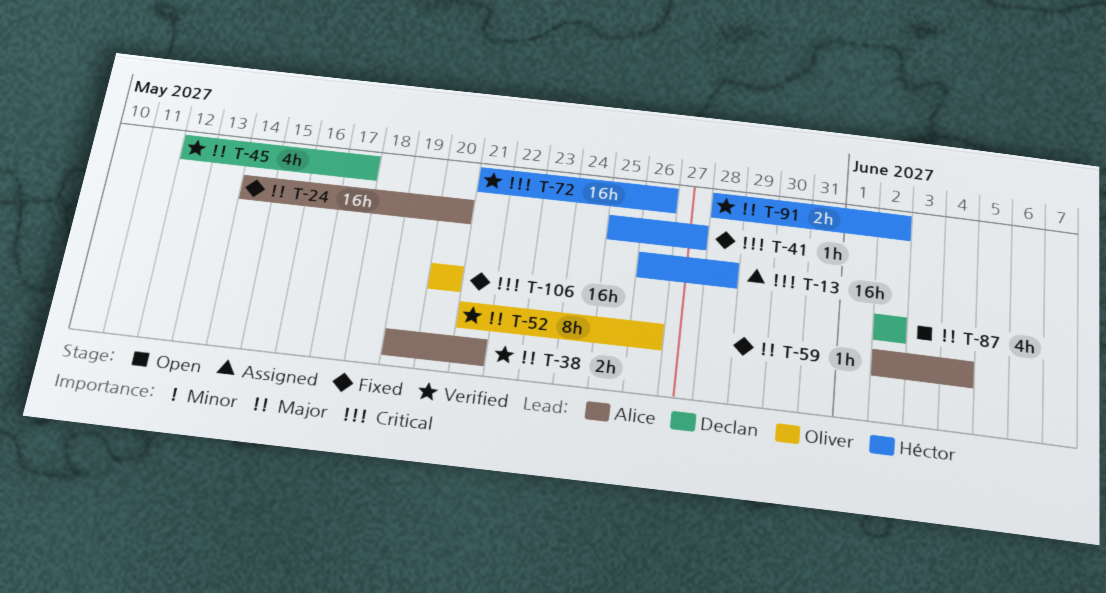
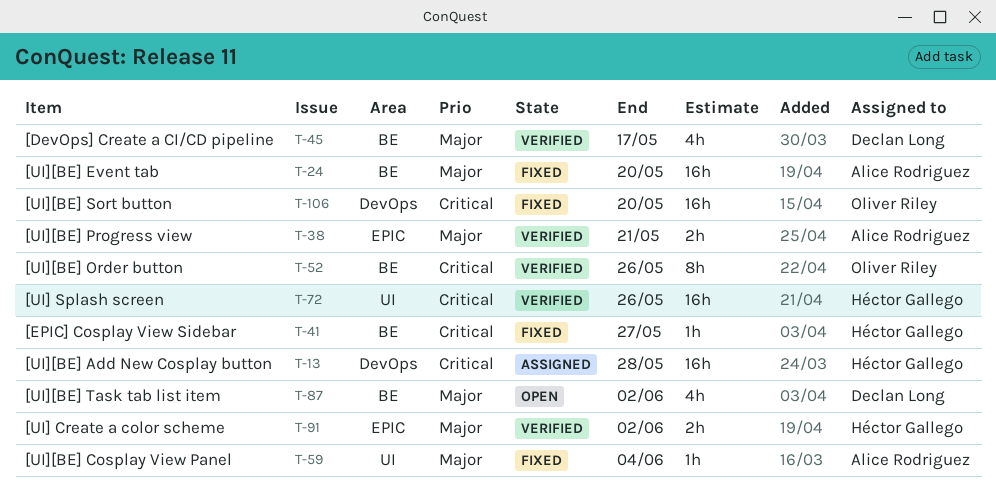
T-52, priority: Major -> Critical

